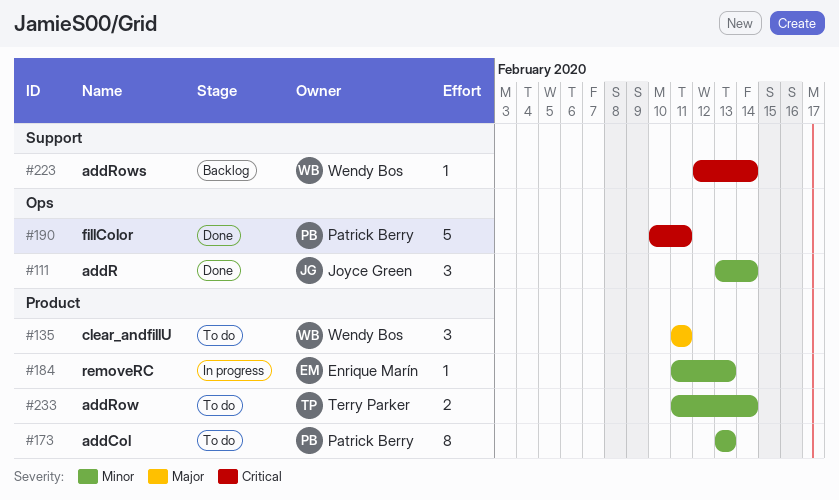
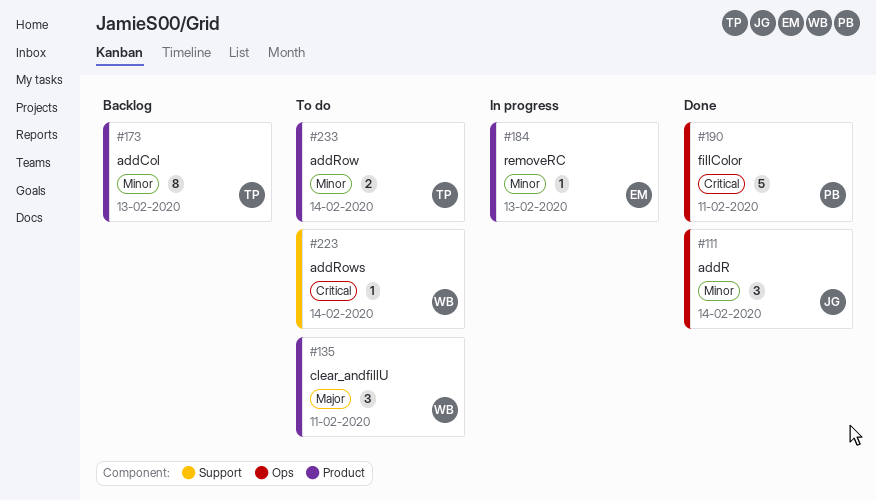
#173, status: To do -> Backlog
#173, owner: Patrick Berry -> Terry Parker
#223, status: Backlog -> To do

